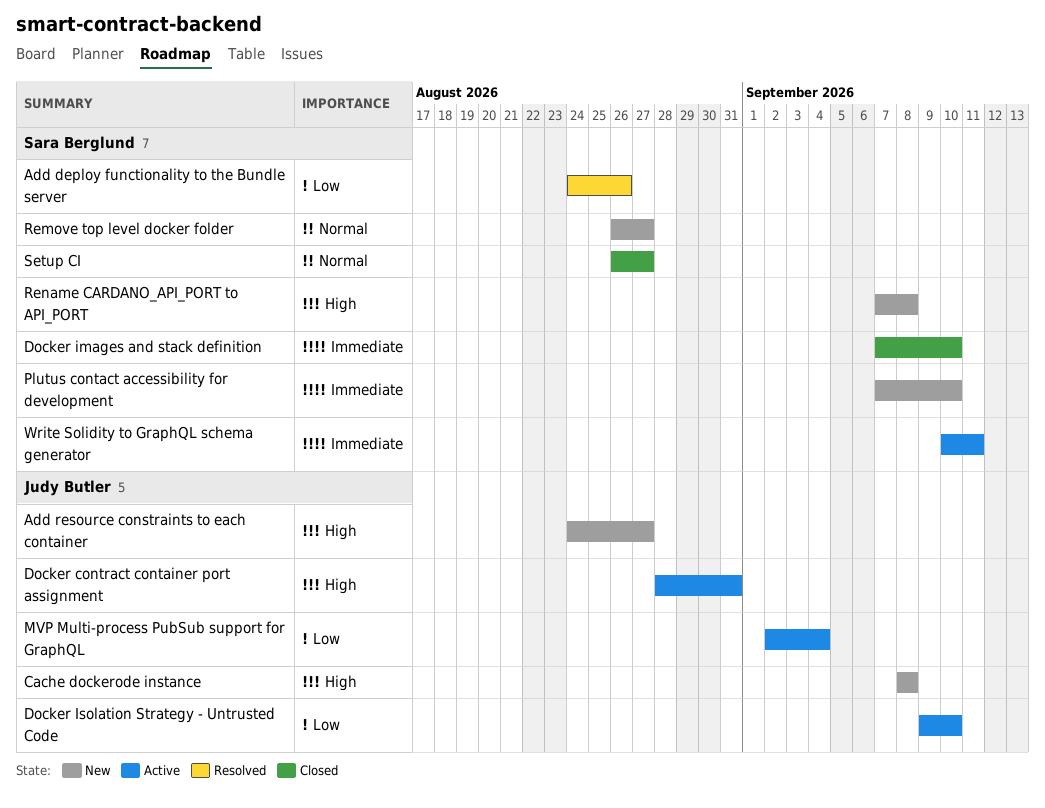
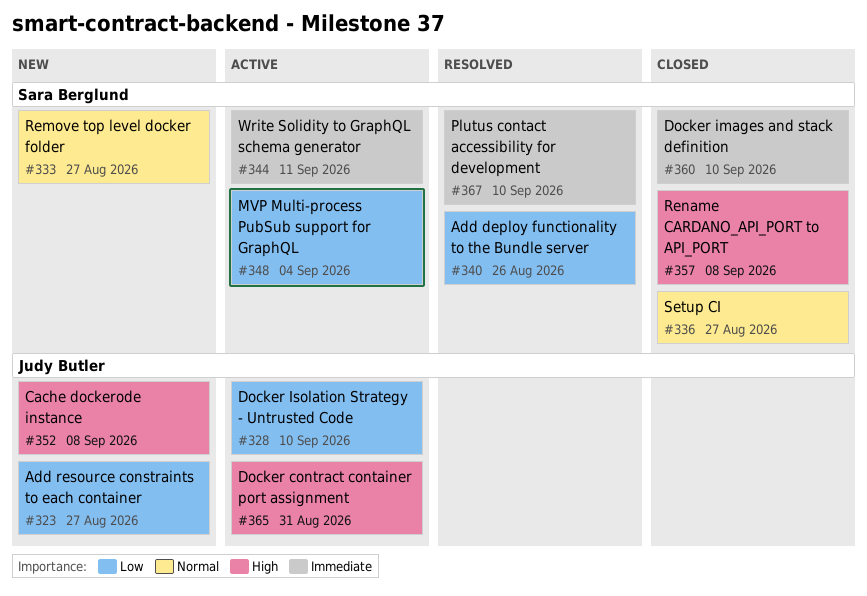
Add resource constraints to each container, priority: High -> Low
MVP Multi-process PubSub support for GraphQL, owner: Judy Butler -> Sara Berglund
Plutus contact accessibility for development, status: New -> Resolved
Rename CARDANO_API_PORT to API_PORT, status: New -> Closed

